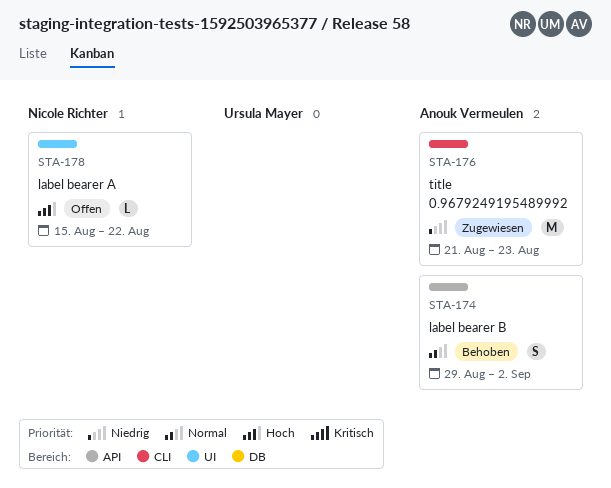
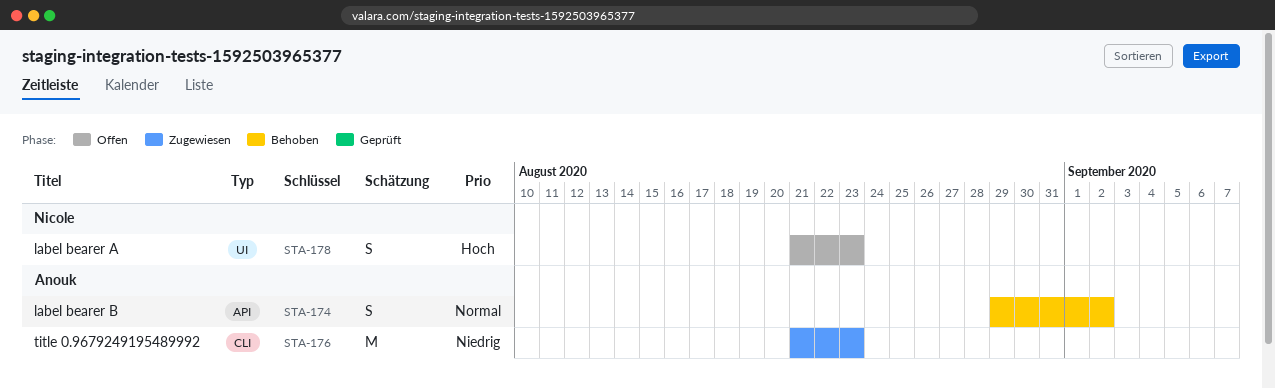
STA-178, estimate: L -> S
STA-178, start: Aug 15 -> Aug 21
STA-178, due: Aug 22 -> Aug 23

